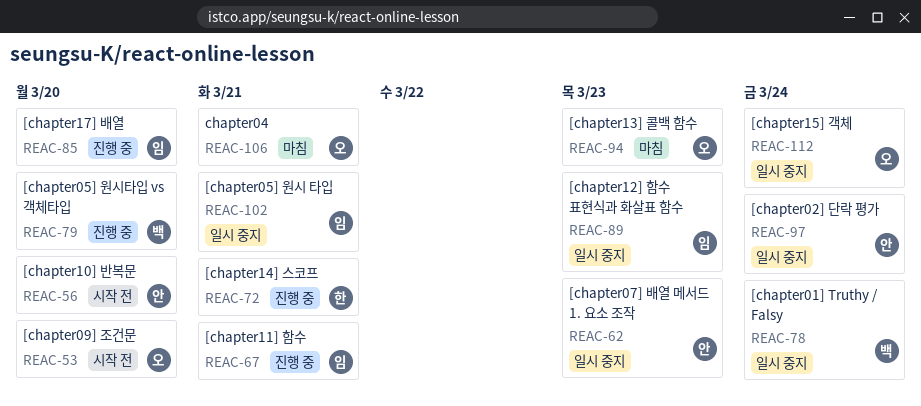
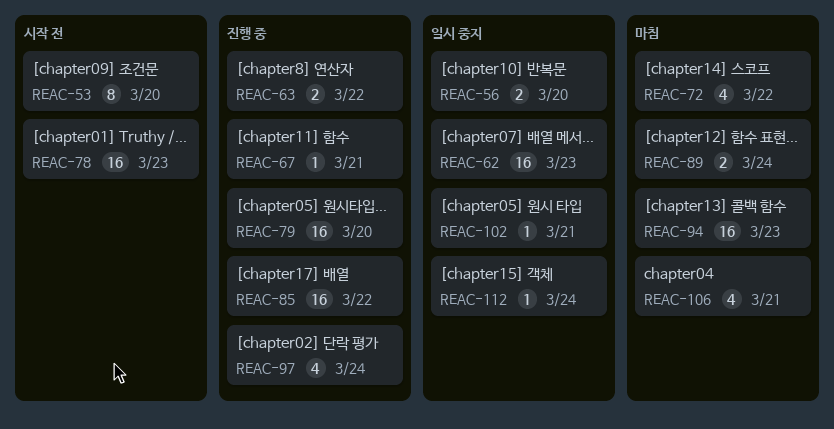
REAC-56, status: 시작 전 -> 일시 중지
REAC-63: none -> present
REAC-72, status: 진행 중 -> 마침
REAC-72, due: Mar 21 -> Mar 22
REAC-78, status: 일시 중지 -> 시작 전
REAC-78, due: Mar 24 -> Mar 23
REAC-85, due: Mar 20 -> Mar 22
REAC-89, status: 일시 중지 -> 마침
REAC-89, due: Mar 23 -> Mar 24
REAC-97, status: 일시 중지 -> 진행 중

